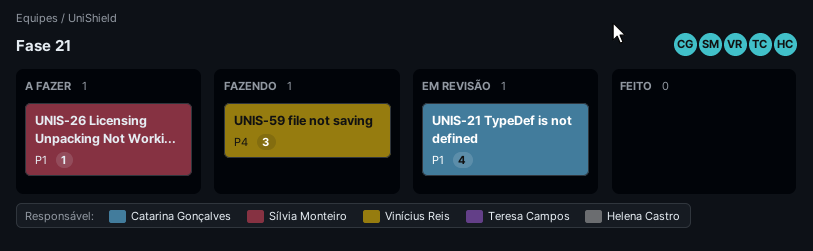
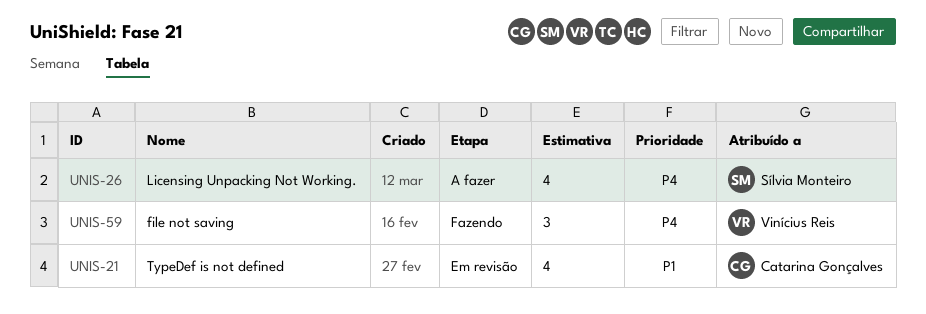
UNIS-26, priority: P1 -> P4
UNIS-26, estimate: 1 -> 4

